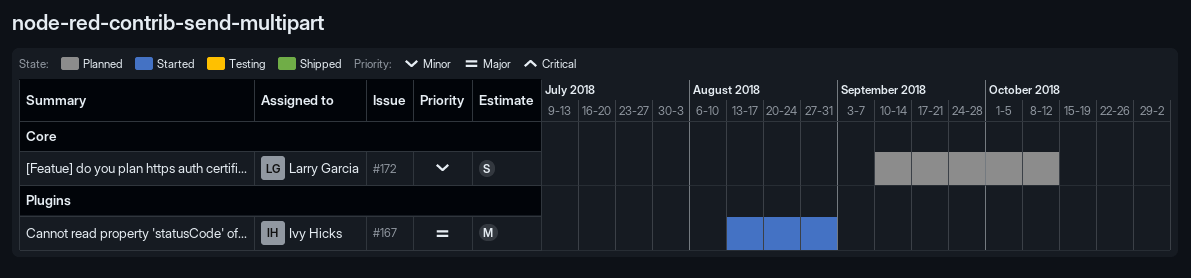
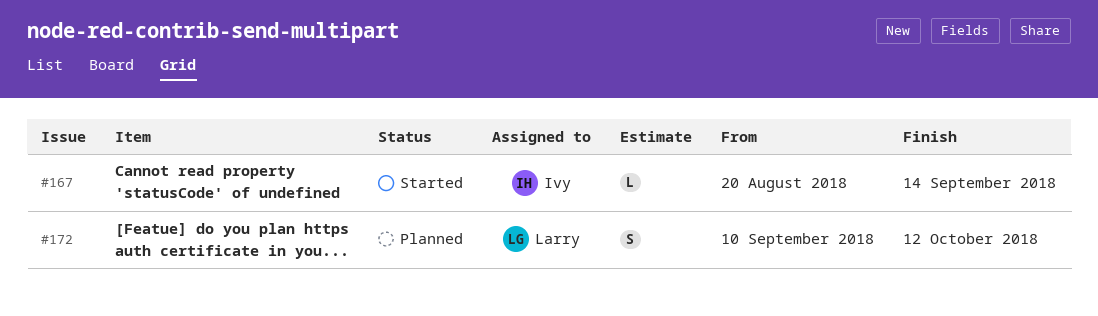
#167, estimate: M -> L
#167, start: Aug 13 -> Aug 20
#167, due: Aug 31 -> Sep 14

